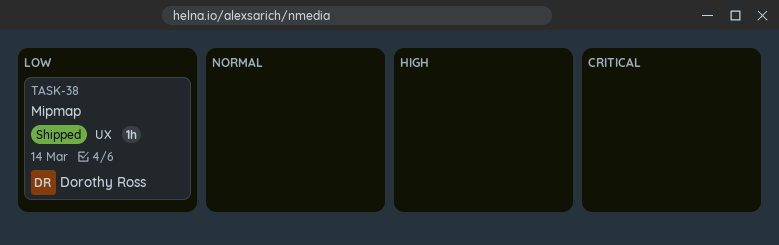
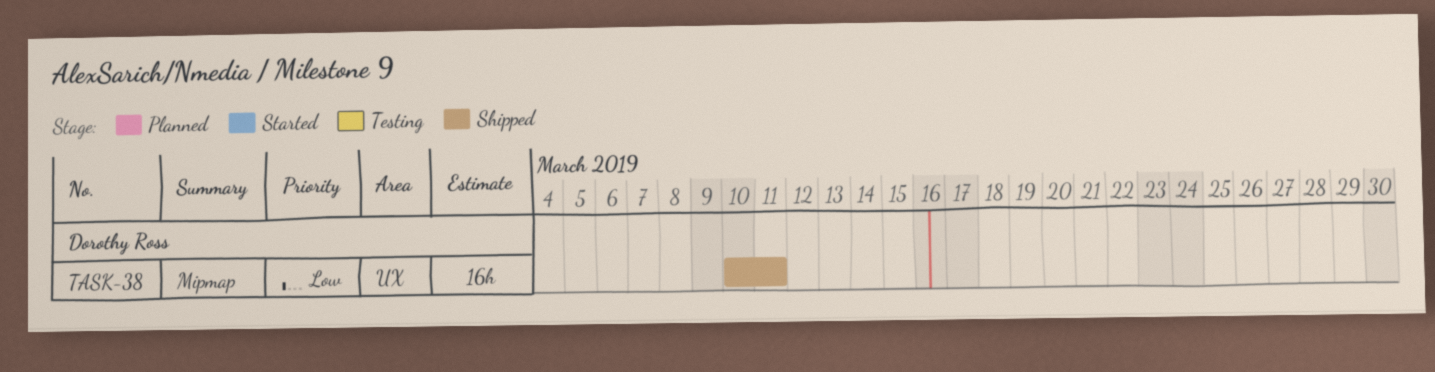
TASK-38, estimate: 1h -> 16h
TASK-38, due: Mar 14 -> Mar 11

